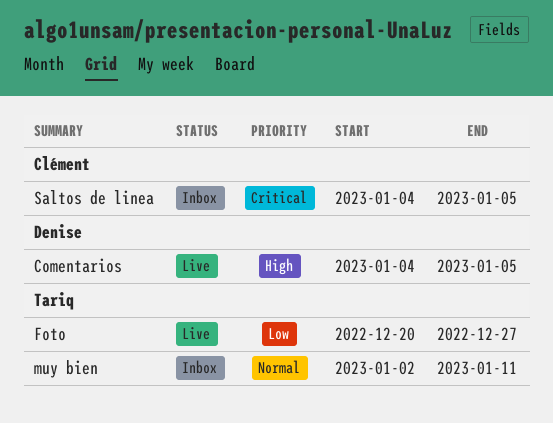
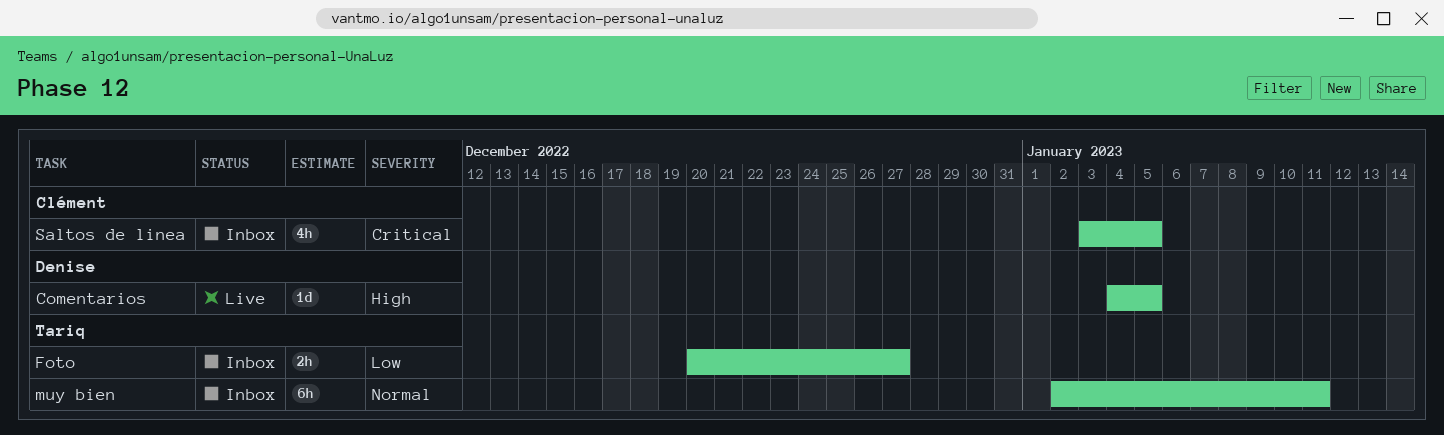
Foto, status: Live -> Inbox
Saltos de linea, start: Jan 4 -> Jan 3

